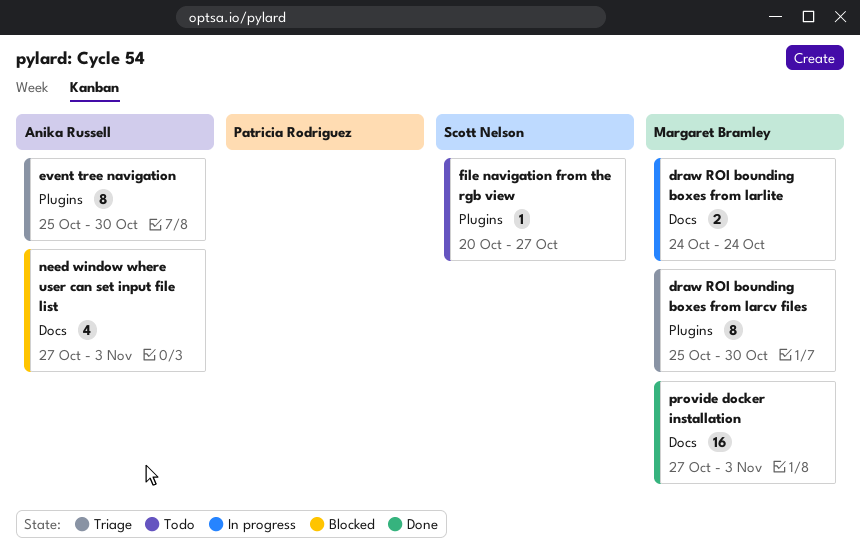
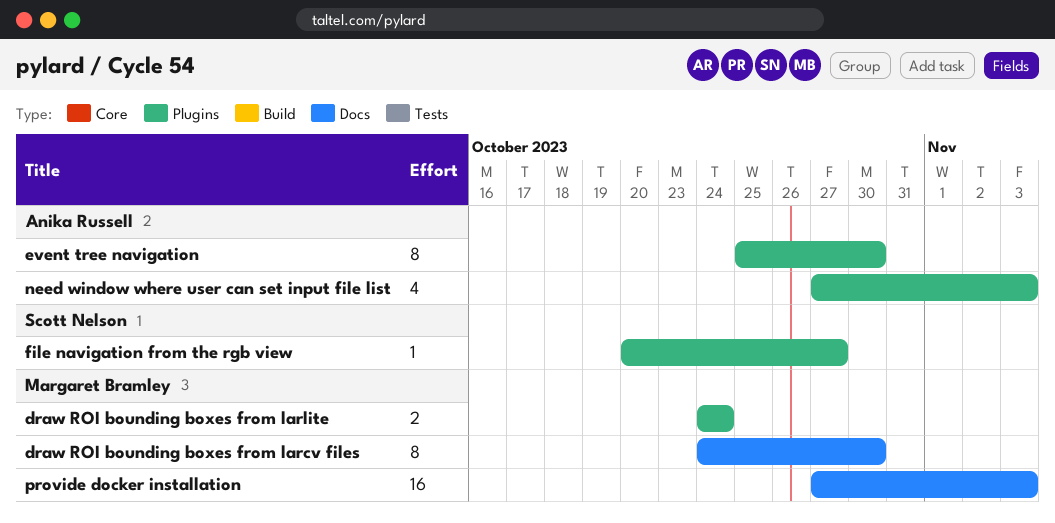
draw ROI bounding boxes from larcv files, label: Plugins -> Docs
draw ROI bounding boxes from larcv files, start: Oct 25 -> Oct 24
draw ROI bounding boxes from larlite, label: Docs -> Plugins
need window where user can set input file list, label: Docs -> Plugins

